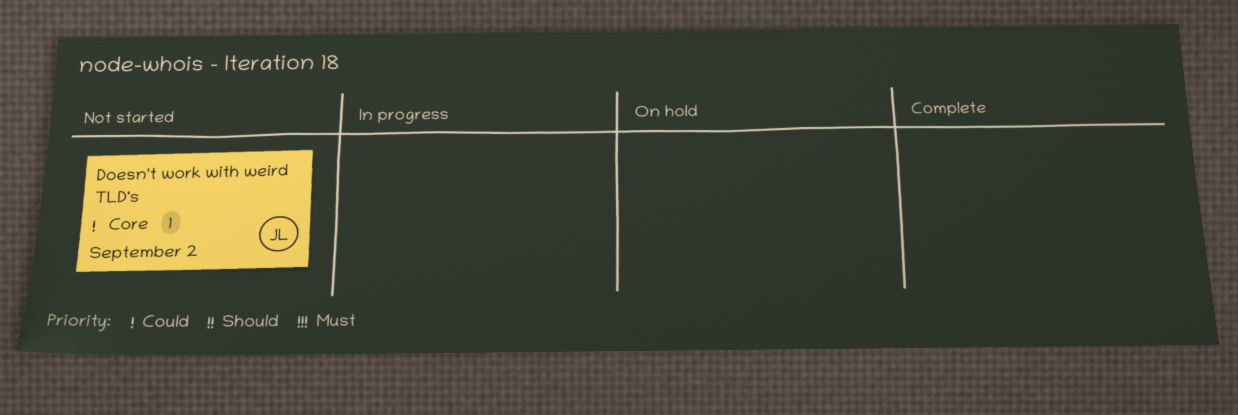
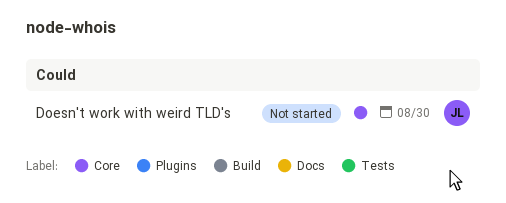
Doesn't work with weird TLD's, due: Sep 2 -> Aug 30

